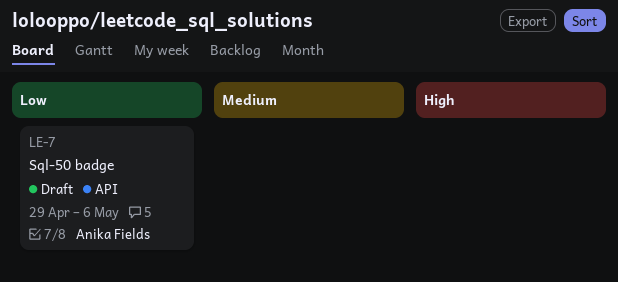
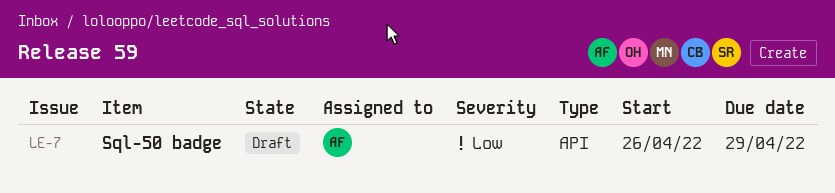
LE-7, start: Apr 29 -> Apr 26
LE-7, due: May 6 -> Apr 29

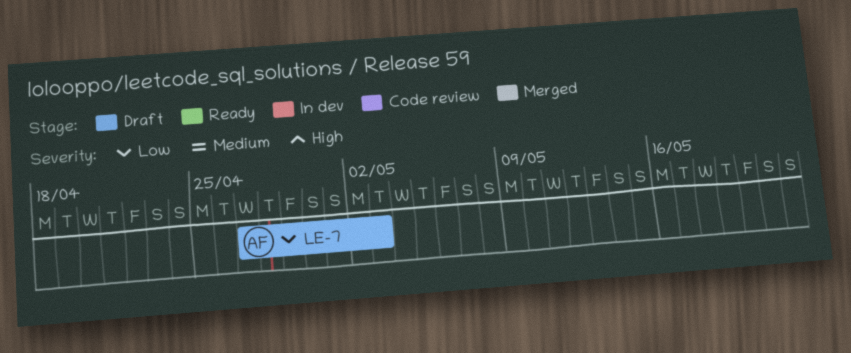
LE-7, start: Apr 26 -> Apr 27
LE-7, due: Apr 29 -> May 3

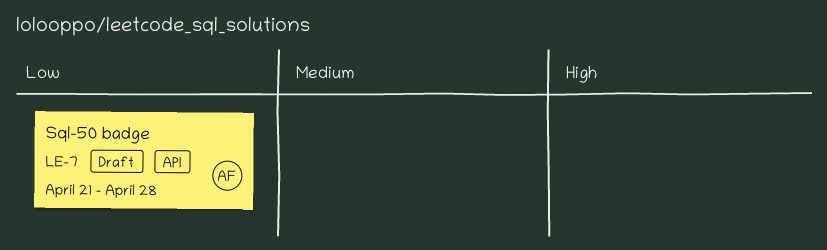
LE-7, start: Apr 27 -> Apr 21
LE-7, due: May 3 -> Apr 28

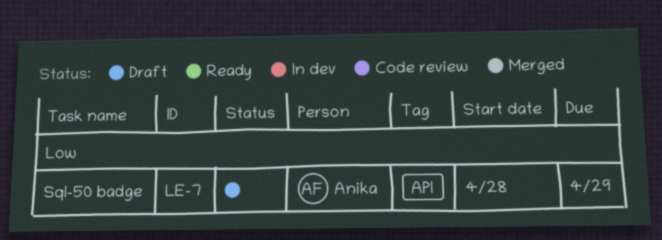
LE-7, start: Apr 21 -> Apr 28
LE-7, due: Apr 28 -> Apr 29

